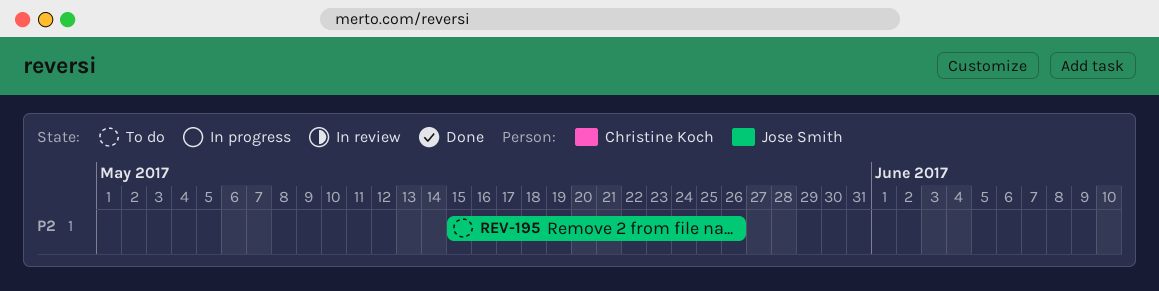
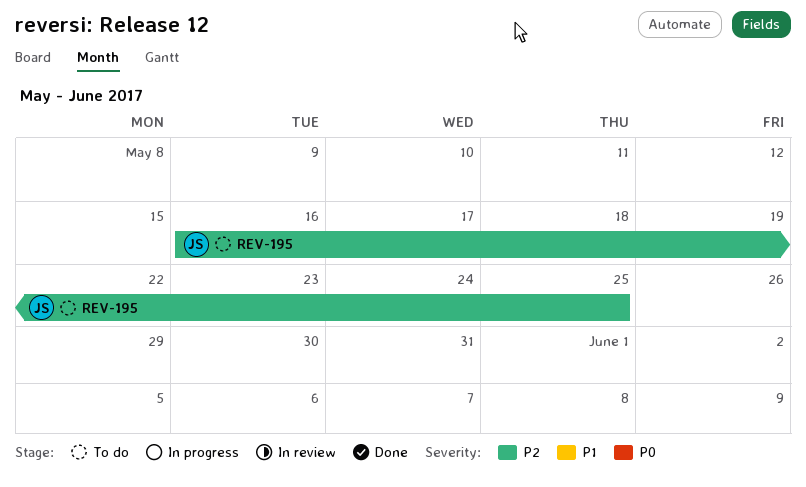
REV-195, start: May 15 -> May 16
REV-195, due: May 26 -> May 25

